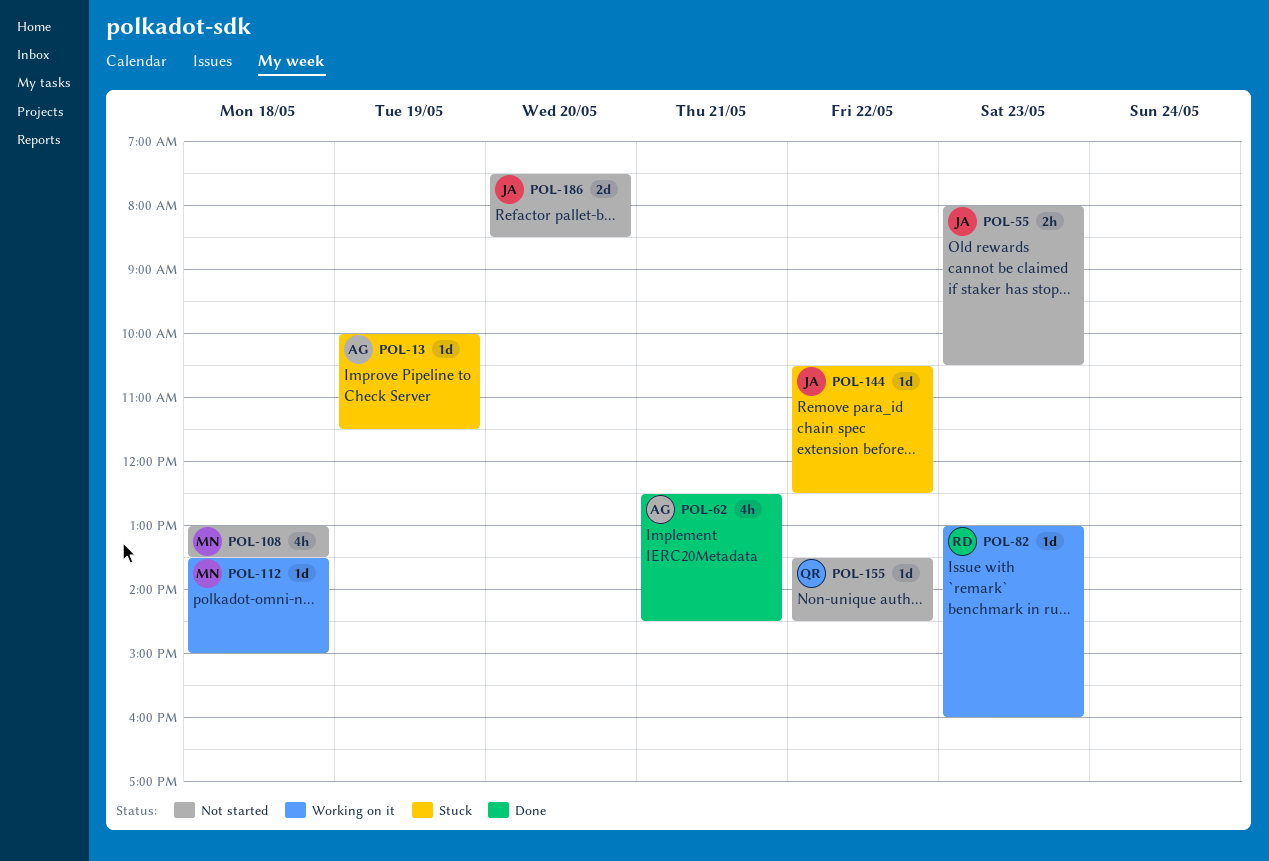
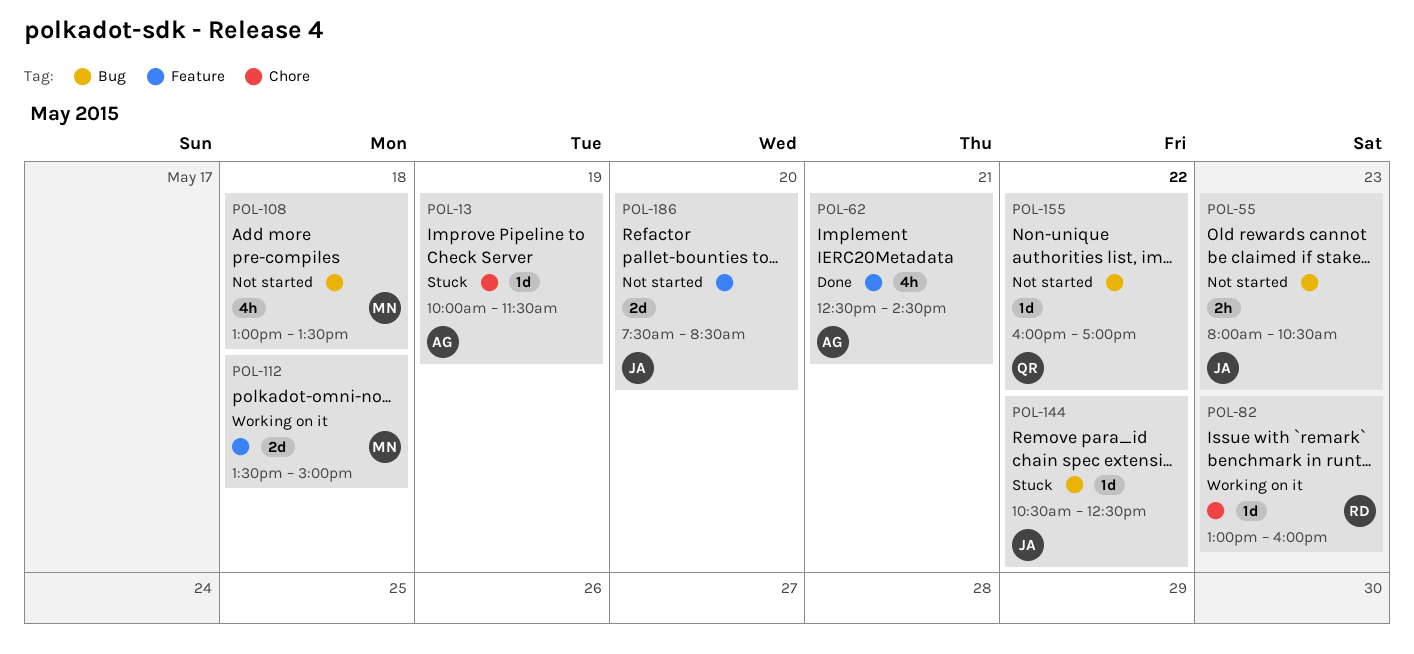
POL-112, estimate: 1d -> 2d
POL-155, begins: 13:30 -> 16:00
POL-155, ends: 14:30 -> 17:00

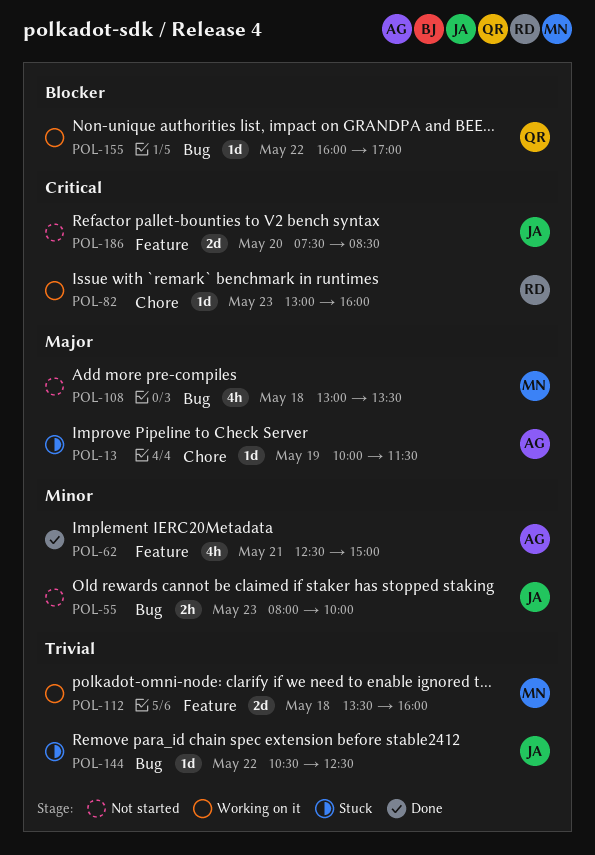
POL-55, ends: 10:30 -> 10:00
POL-62, ends: 14:30 -> 15:00
POL-112, ends: 15:00 -> 16:00
POL-155, status: Not started -> Working on it

